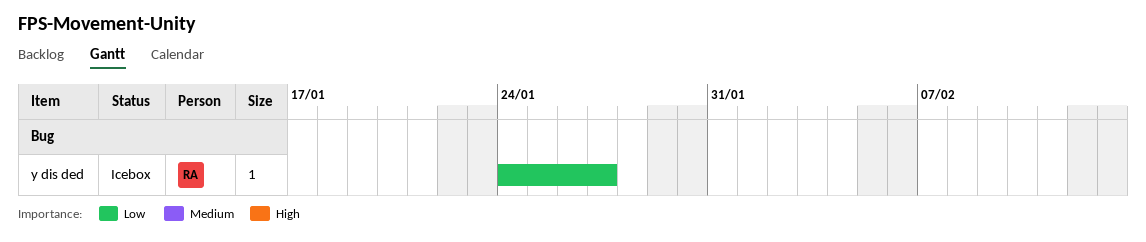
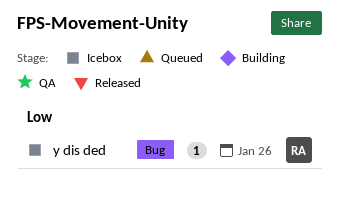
y dis ded, due: Jan 27 -> Jan 26

